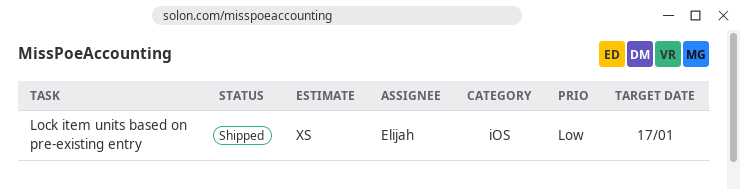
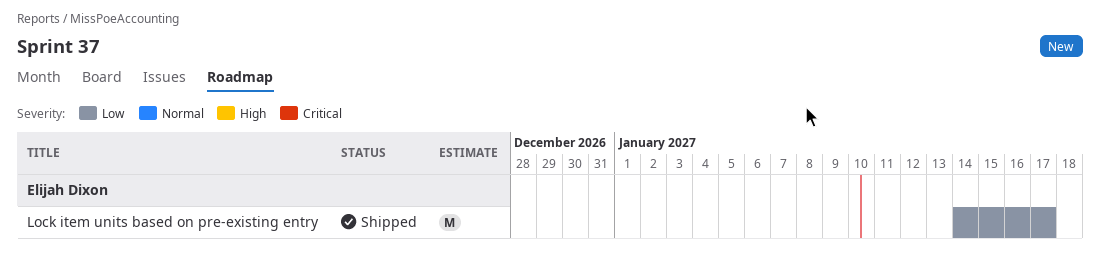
Lock item units based on pre-existing entry, estimate: XS -> M

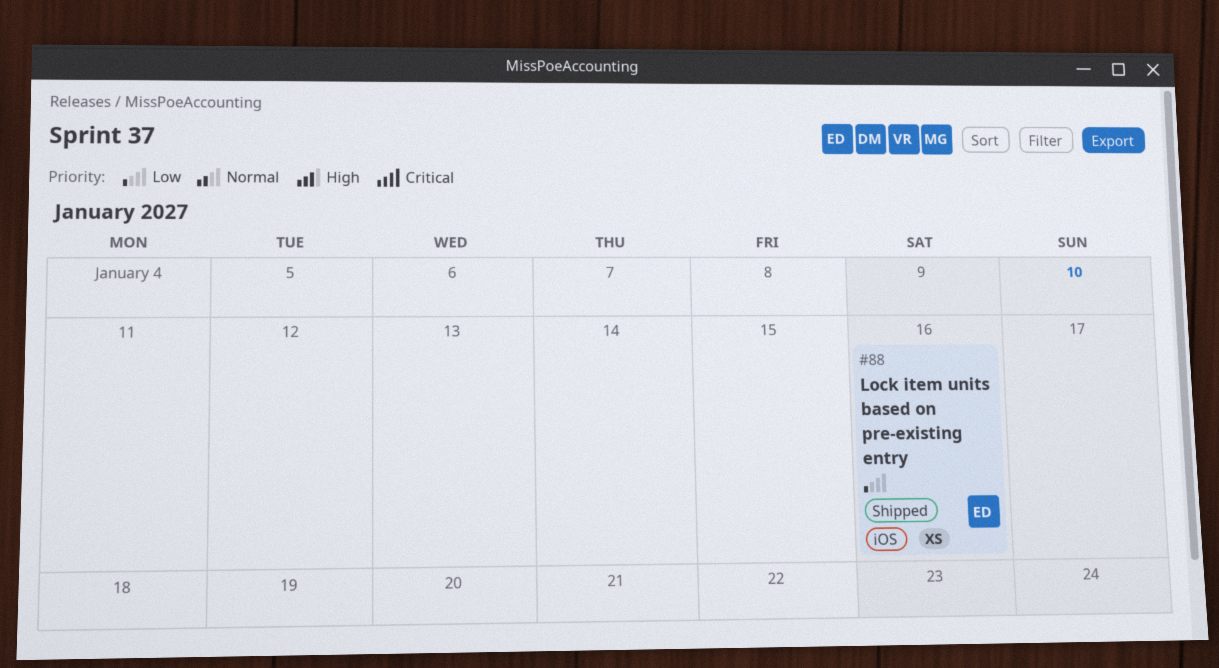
Lock item units based on pre-existing entry, estimate: M -> XS
Lock item units based on pre-existing entry, due: Jan 17 -> Jan 16

